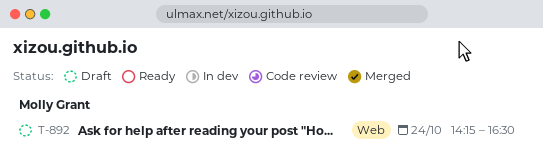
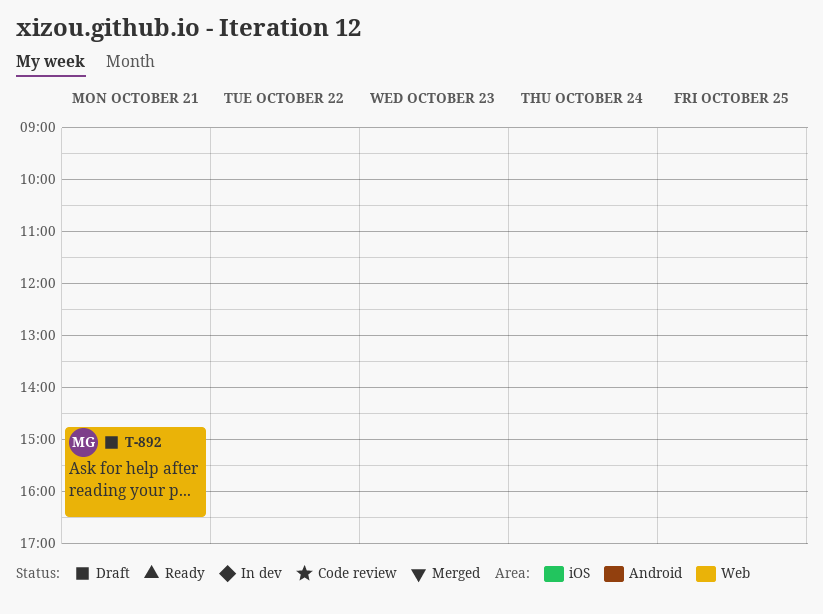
T-892, day: Oct 24 -> Oct 21
T-892, begins: 14:15 -> 14:45

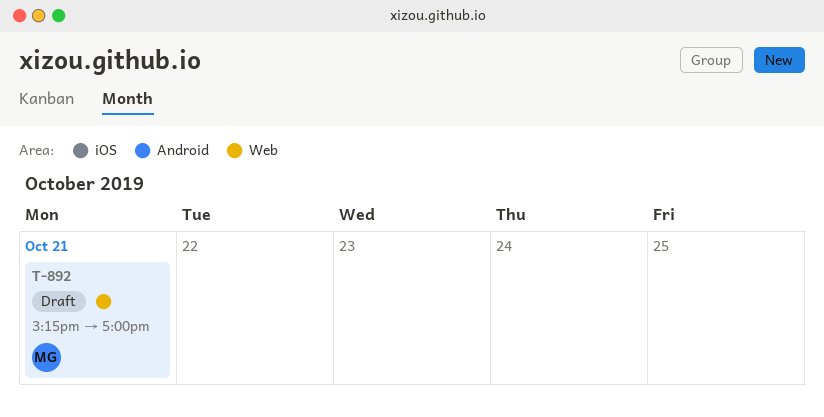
T-892, begins: 14:45 -> 15:15
T-892, ends: 16:30 -> 17:00

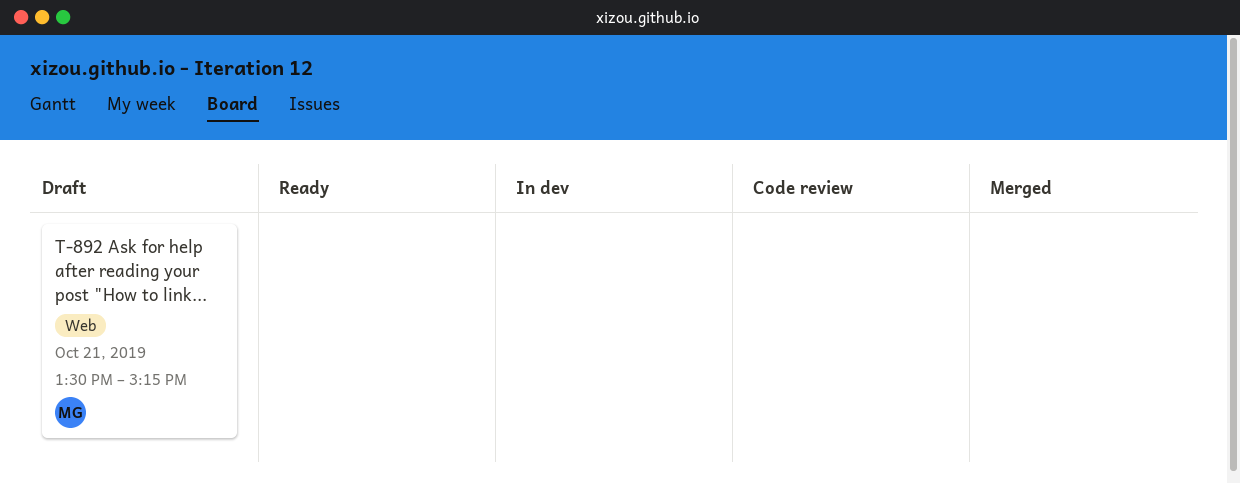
T-892, begins: 15:15 -> 13:30
T-892, ends: 17:00 -> 15:15

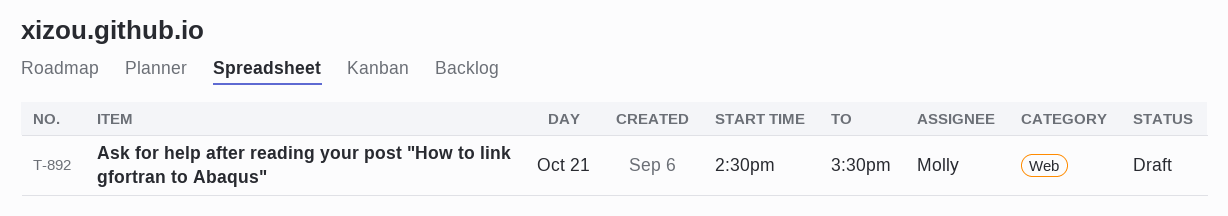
T-892, begins: 13:30 -> 14:30
T-892, ends: 15:15 -> 15:30

